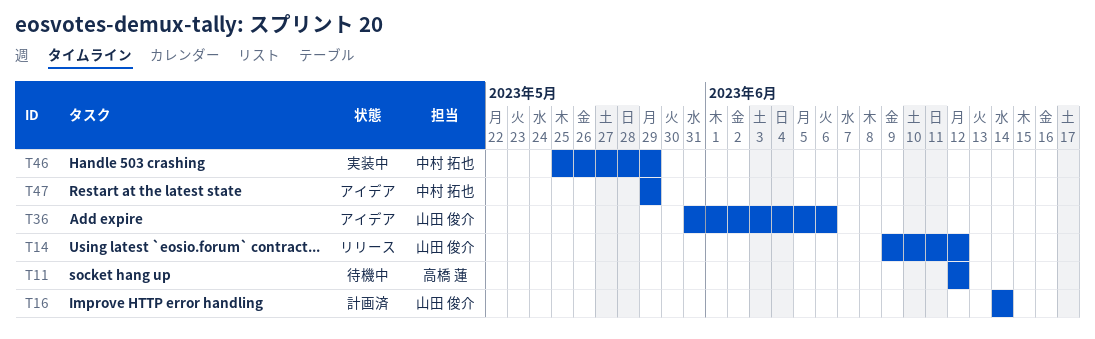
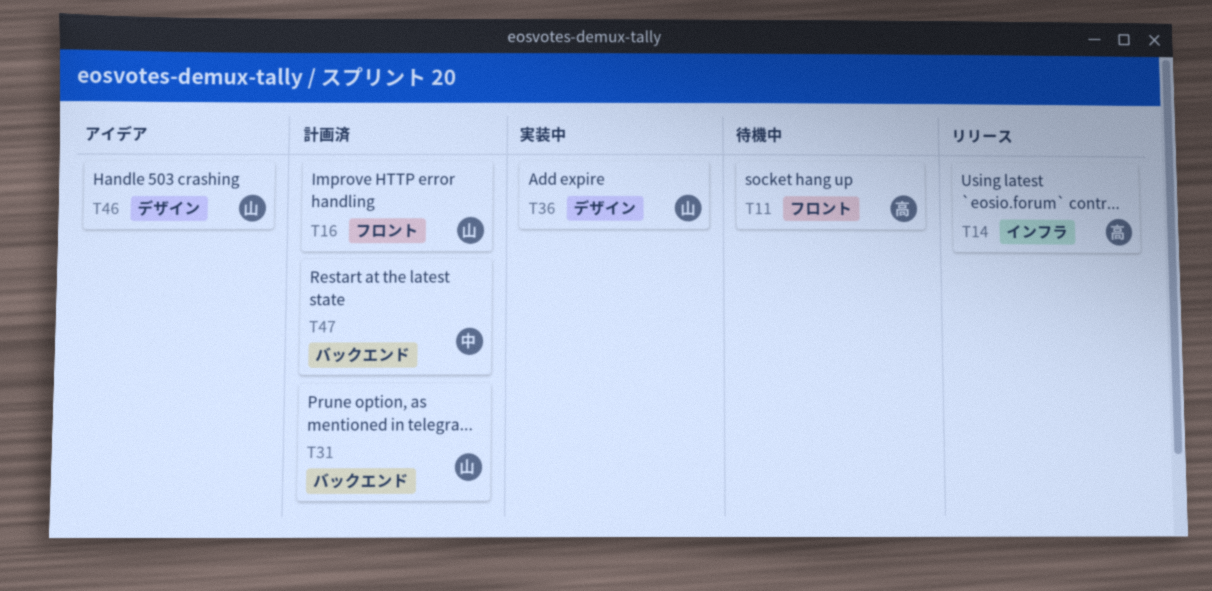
T14, owner: 山田 俊介 -> 高橋 蓮
T31: none -> present
T36, status: アイデア -> 実装中
T46, status: 実装中 -> アイデア
T46, owner: 中村 拓也 -> 山田 俊介
T47, status: アイデア -> 計画済

